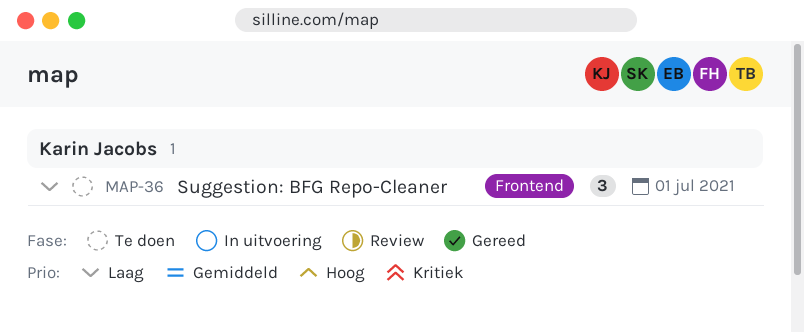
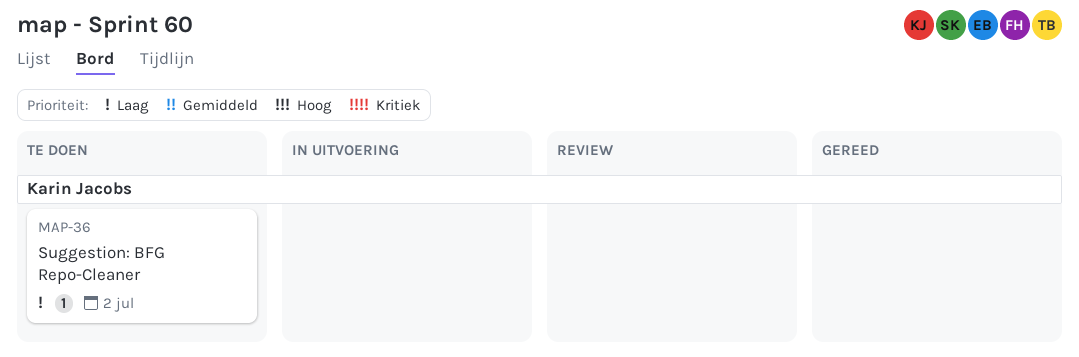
MAP-36, estimate: 3 -> 1
MAP-36, due: Jul 1 -> Jul 2

